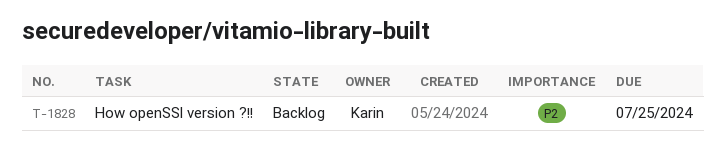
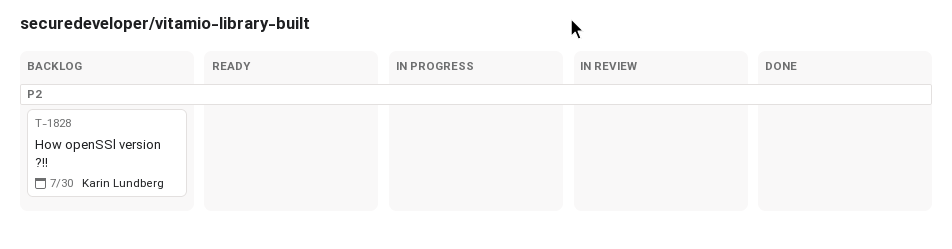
T-1828, due: Jul 25 -> Jul 30

